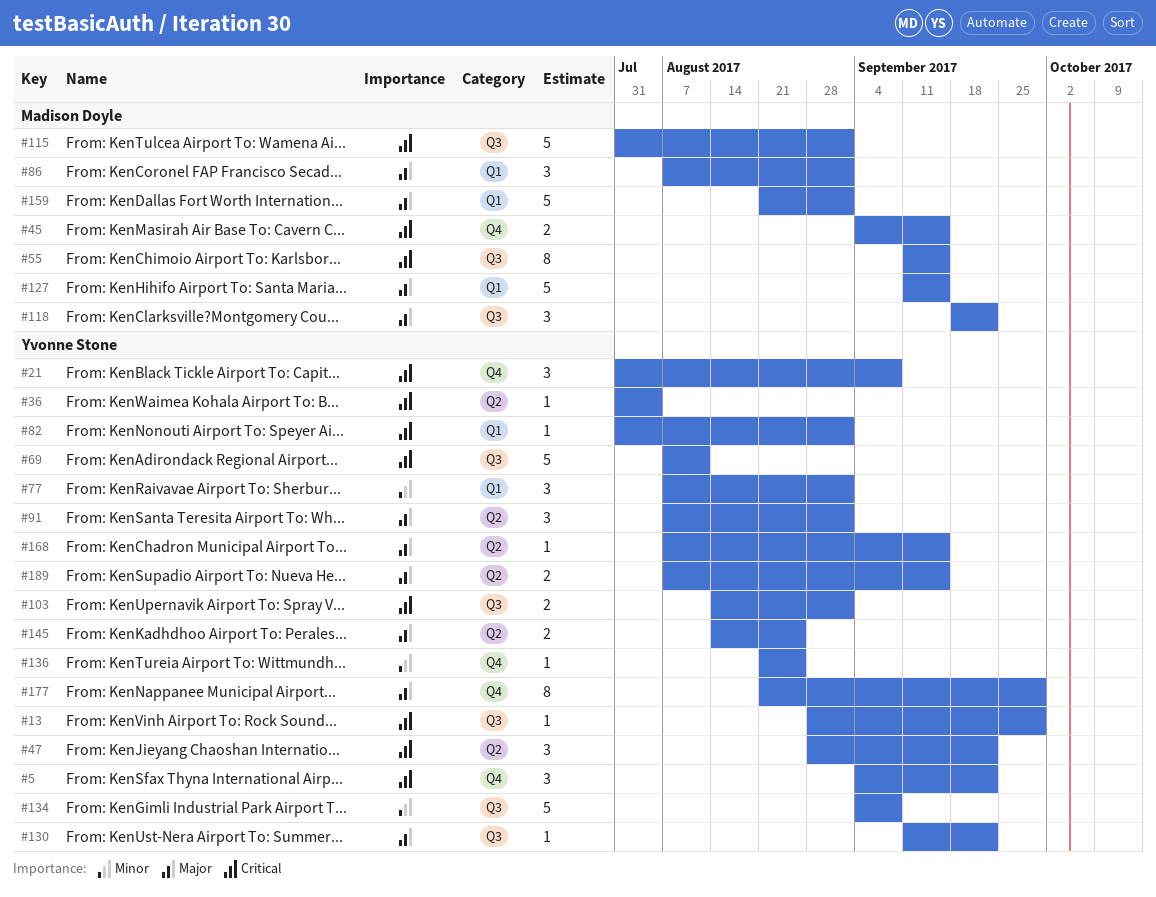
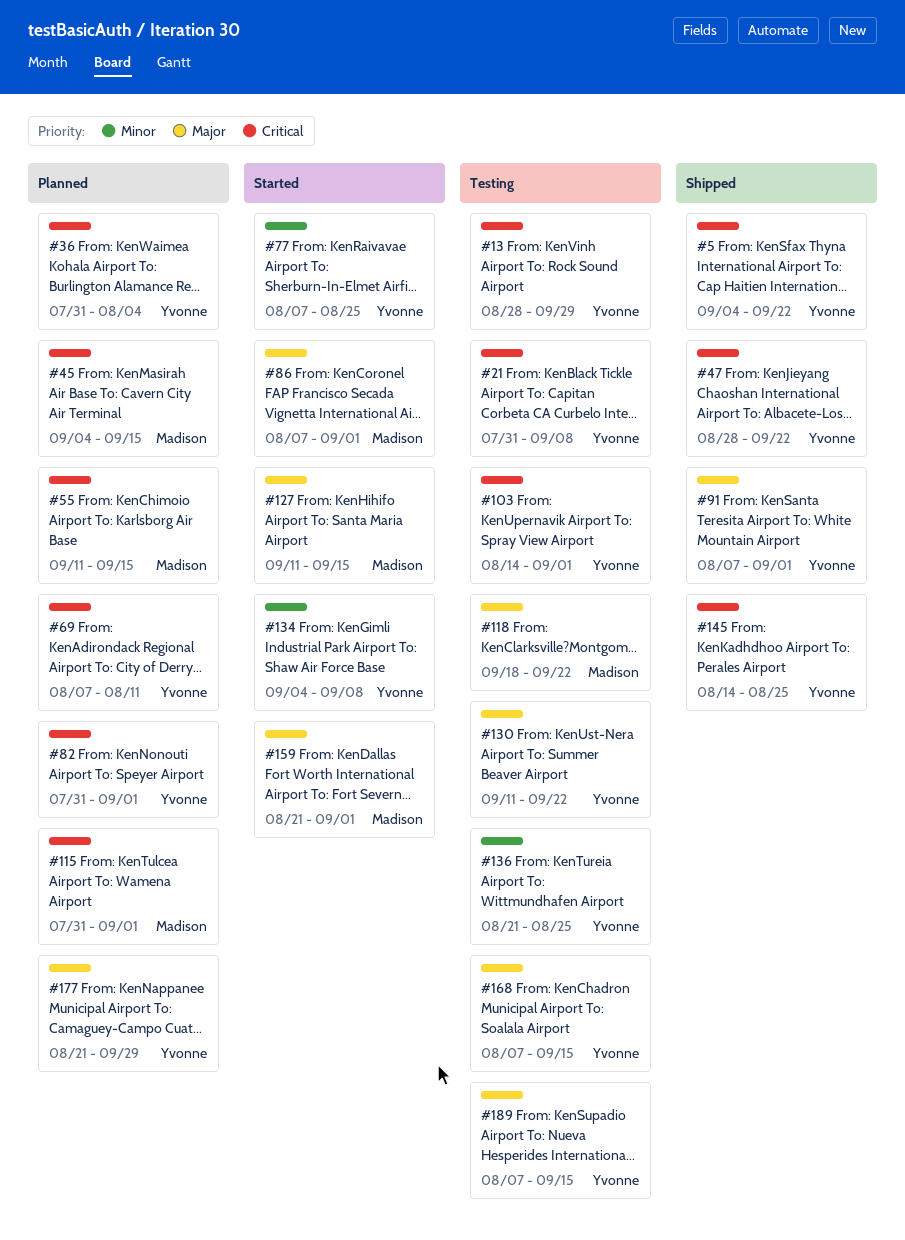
#77, due: Sep 1 -> Aug 25
#145, priority: Major -> Critical

